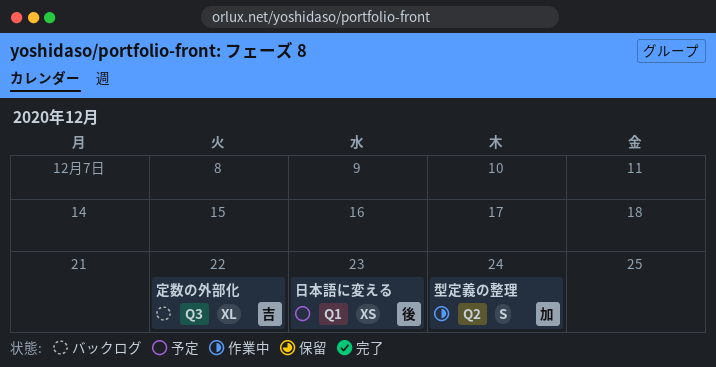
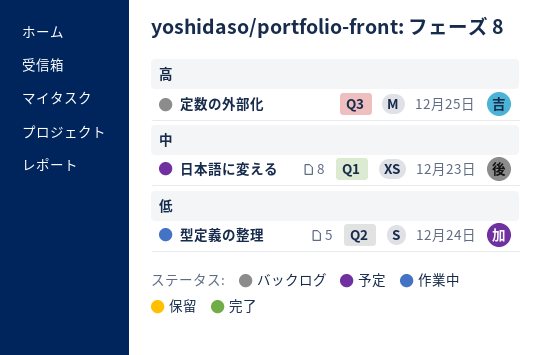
定数の外部化, estimate: XL -> M
定数の外部化, due: Dec 22 -> Dec 25

